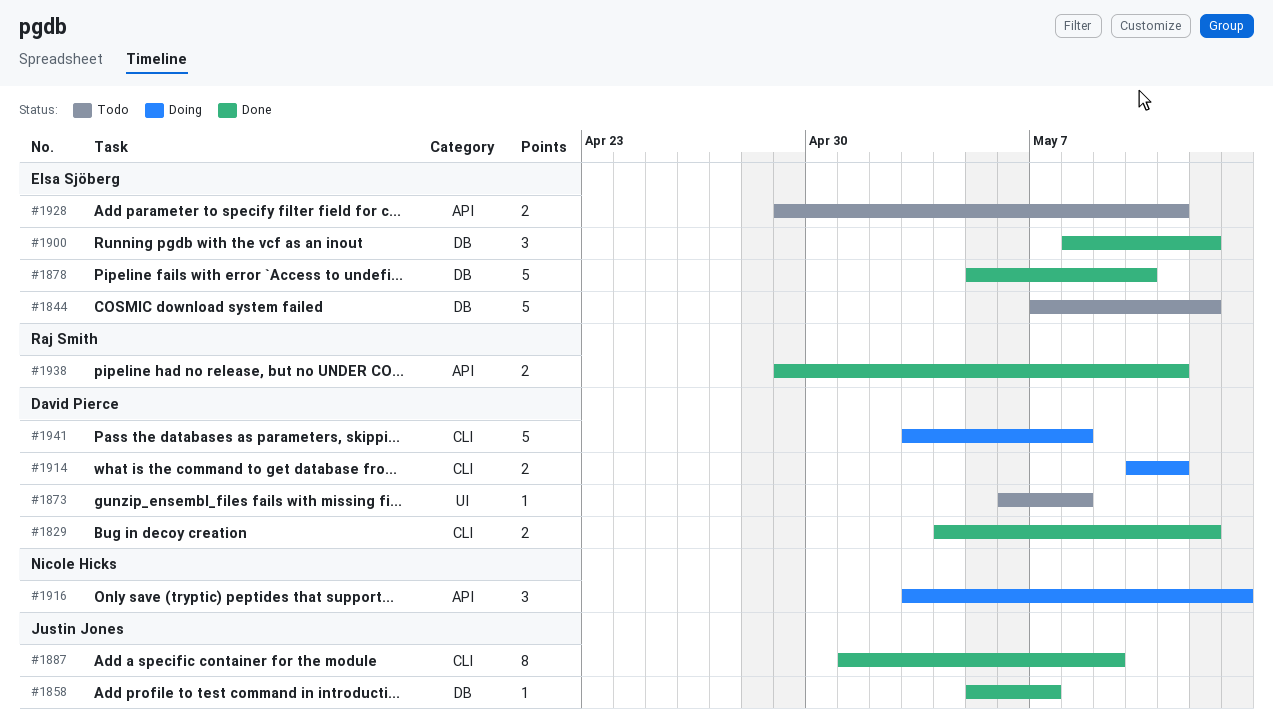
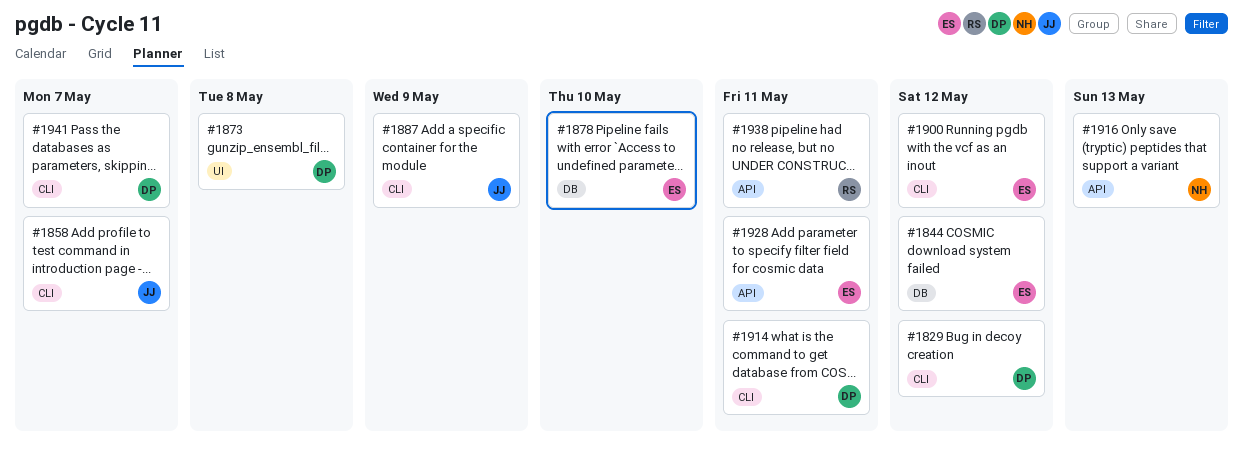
#1858, label: DB -> CLI
#1900, label: DB -> CLI
#1941, due: May 8 -> May 7

